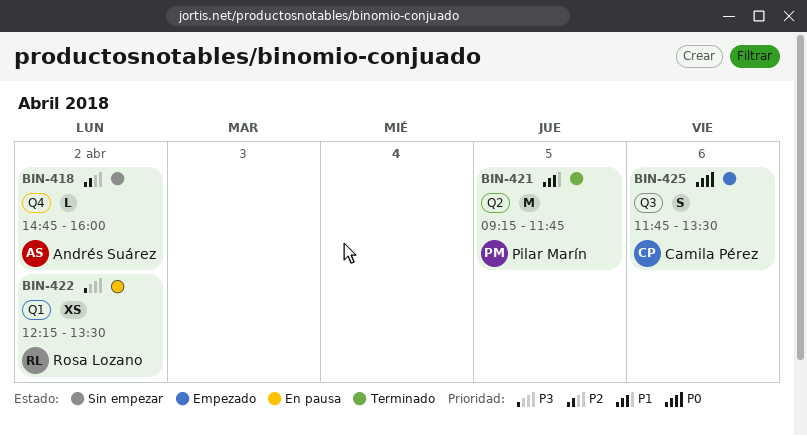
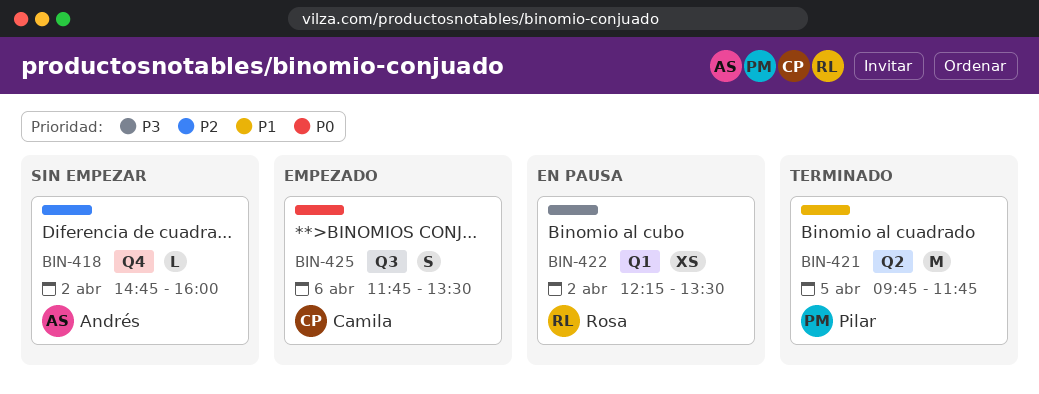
BIN-421, begins: 09:15 -> 09:45

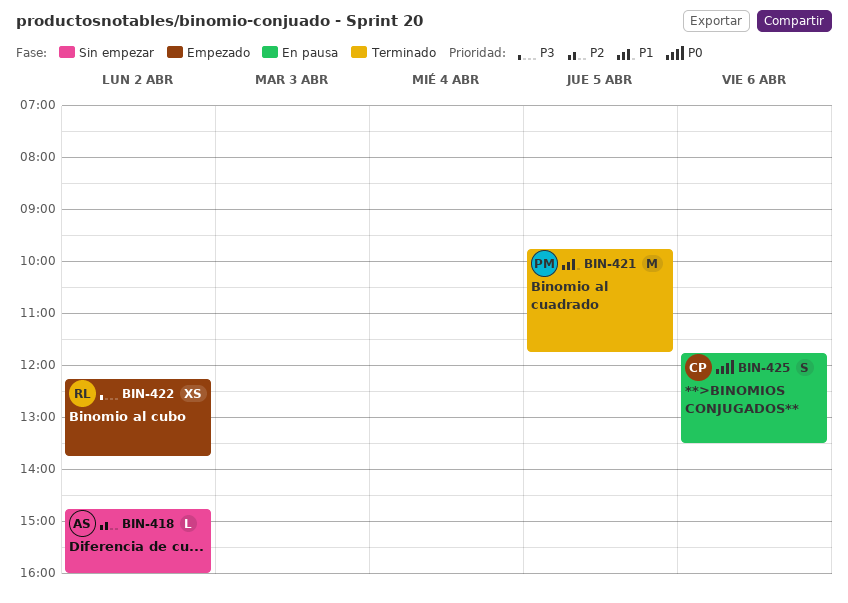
BIN-422, status: En pausa -> Empezado
BIN-422, ends: 13:30 -> 13:45
BIN-425, status: Empezado -> En pausa

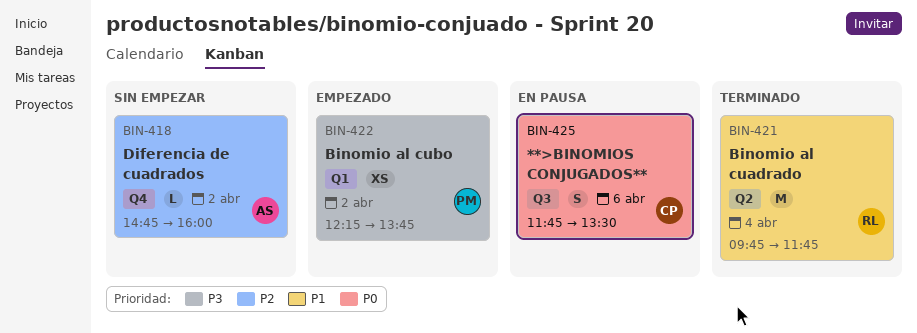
BIN-421, owner: PM -> RL
BIN-421, day: Apr 5 -> Apr 4
BIN-422, owner: RL -> PM

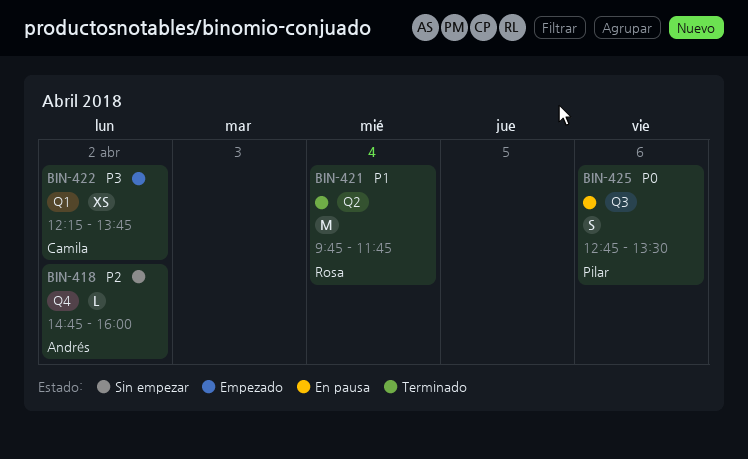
BIN-422, owner: Pilar -> Camila
BIN-425, owner: Camila -> Pilar
BIN-425, begins: 11:45 -> 12:45

